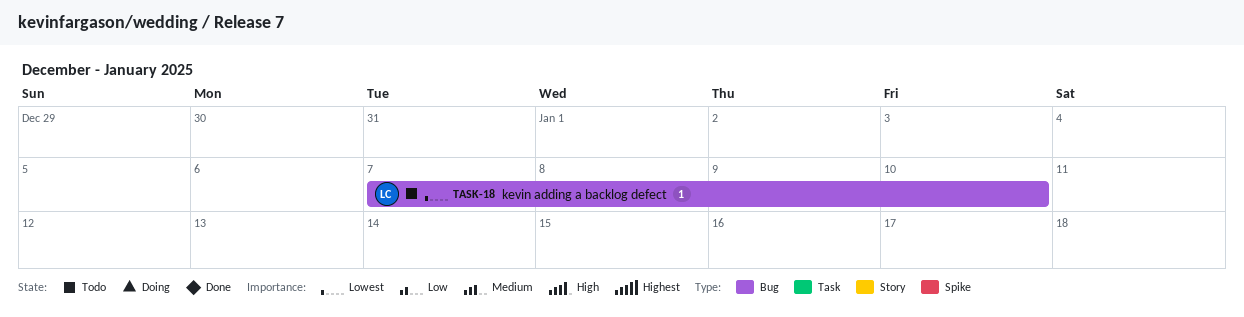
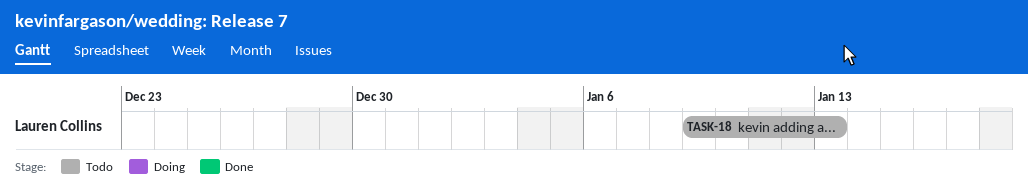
TASK-18, start: Jan 7 -> Jan 9
TASK-18, due: Jan 10 -> Jan 13

